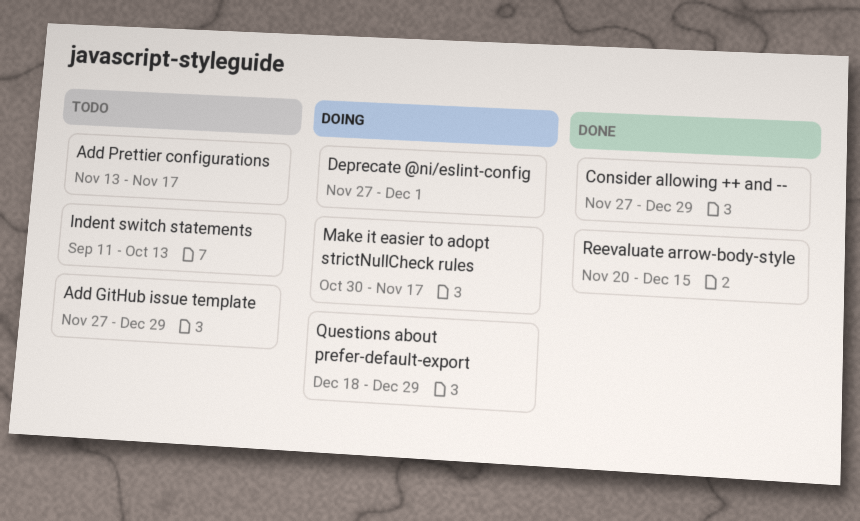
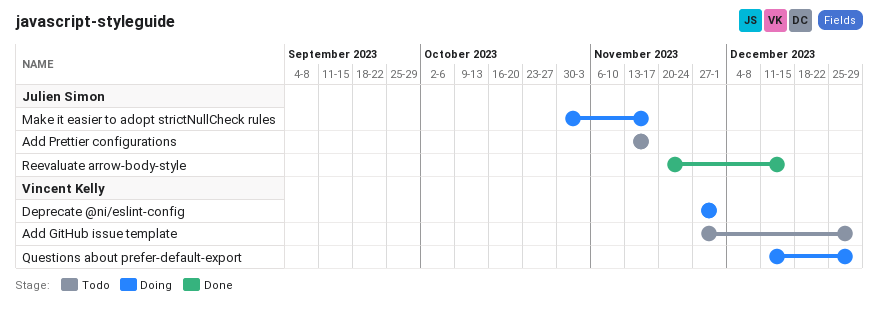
Consider allowing ++ and --: present -> none
Indent switch statements: present -> none
Questions about prefer-default-export, start: Dec 18 -> Dec 11

